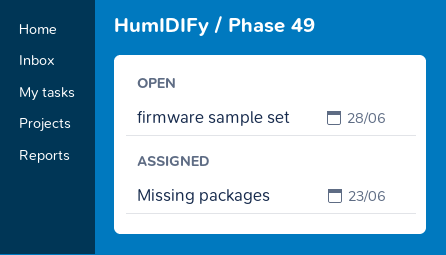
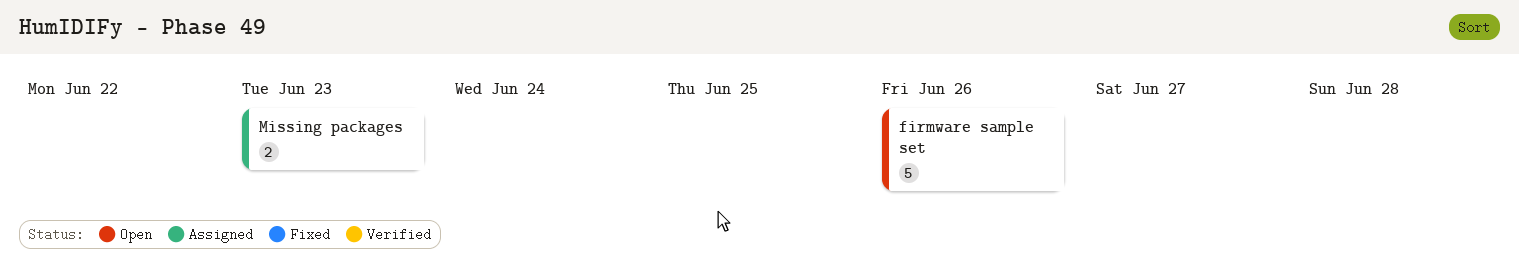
firmware sample set, due: Jun 28 -> Jun 26

